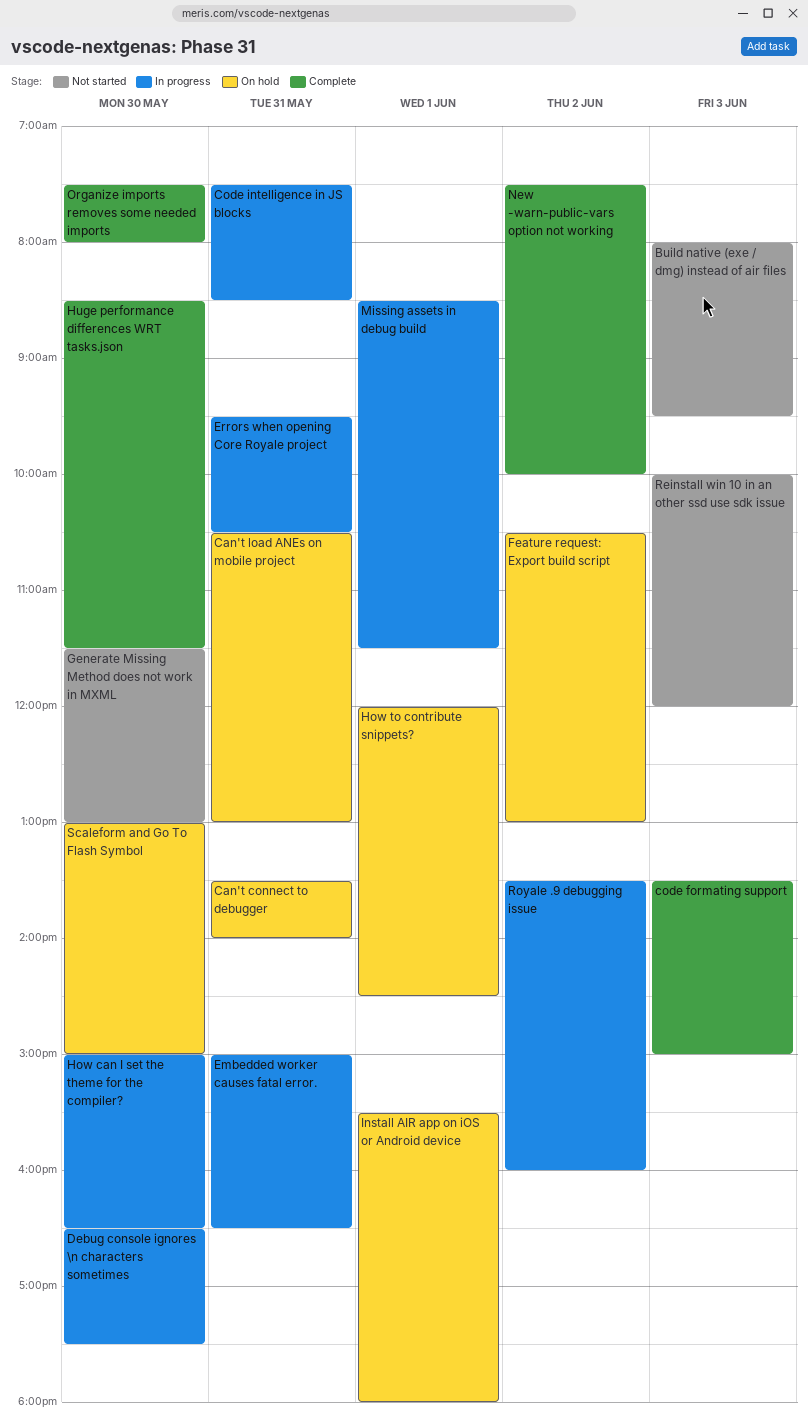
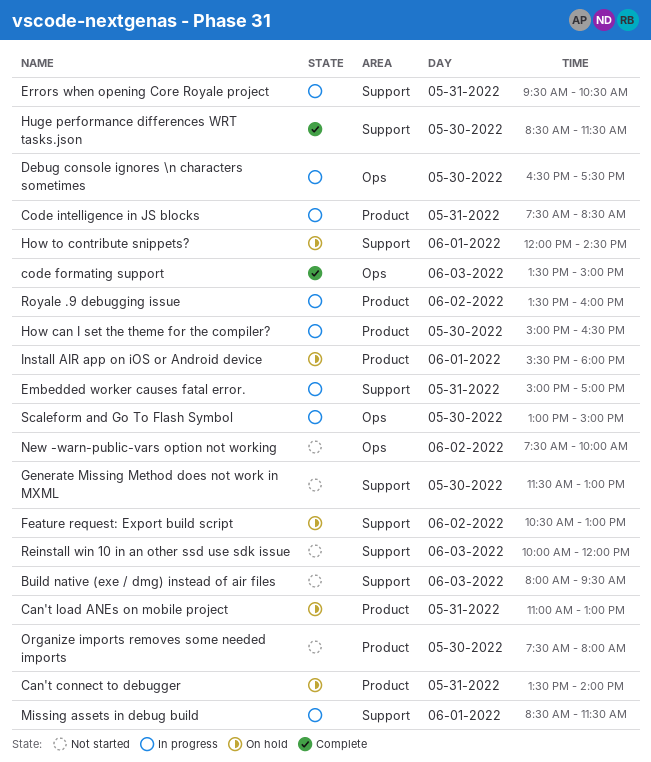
Can't load ANEs on mobile project, begins: 10:30 -> 11:00
Embedded worker causes fatal error., ends: 16:30 -> 17:00
New -warn-public-vars option not working, status: Complete -> Not started
Organize imports removes some needed imports, status: Complete -> Not started
Scaleform and Go To Flash Symbol, status: On hold -> In progress

